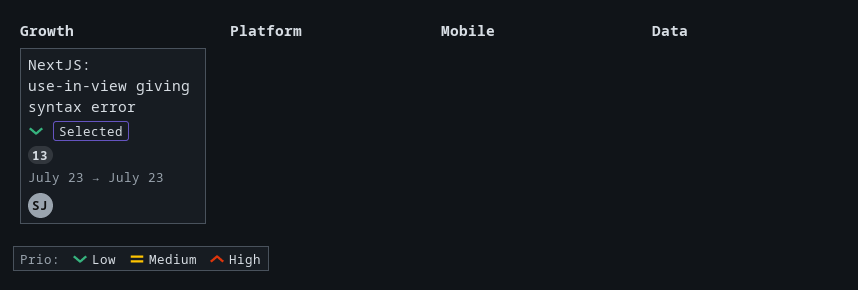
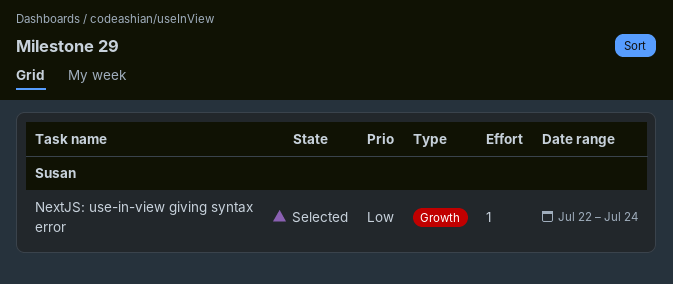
NextJS: use-in-view giving syntax error, estimate: 13 -> 1
NextJS: use-in-view giving syntax error, start: Jul 23 -> Jul 22
NextJS: use-in-view giving syntax error, due: Jul 23 -> Jul 24

